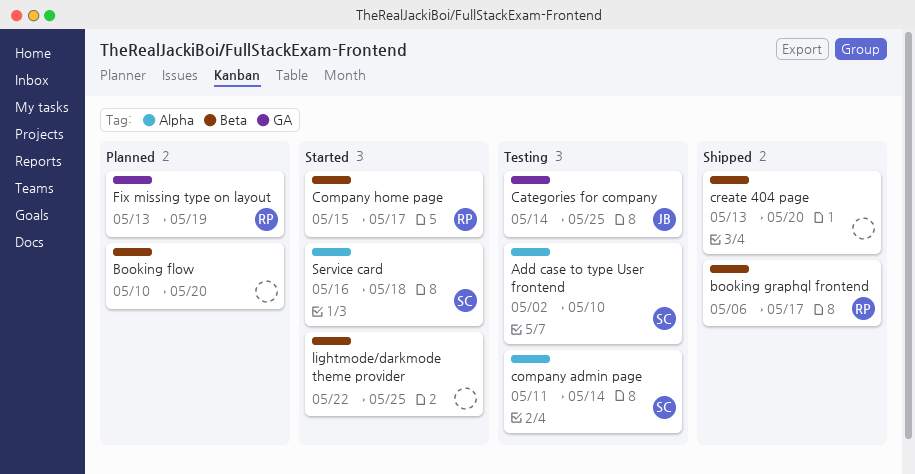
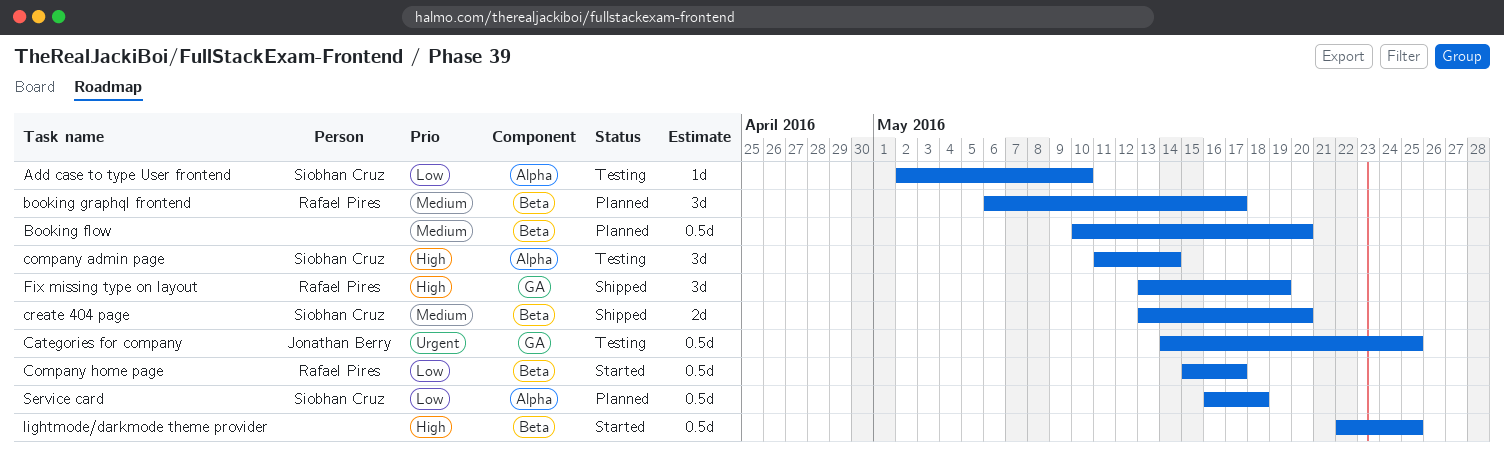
booking graphql frontend, status: Shipped -> Planned
create 404 page, owner: none -> Siobhan Cruz
Fix missing type on layout, status: Planned -> Shipped
Service card, status: Started -> Planned

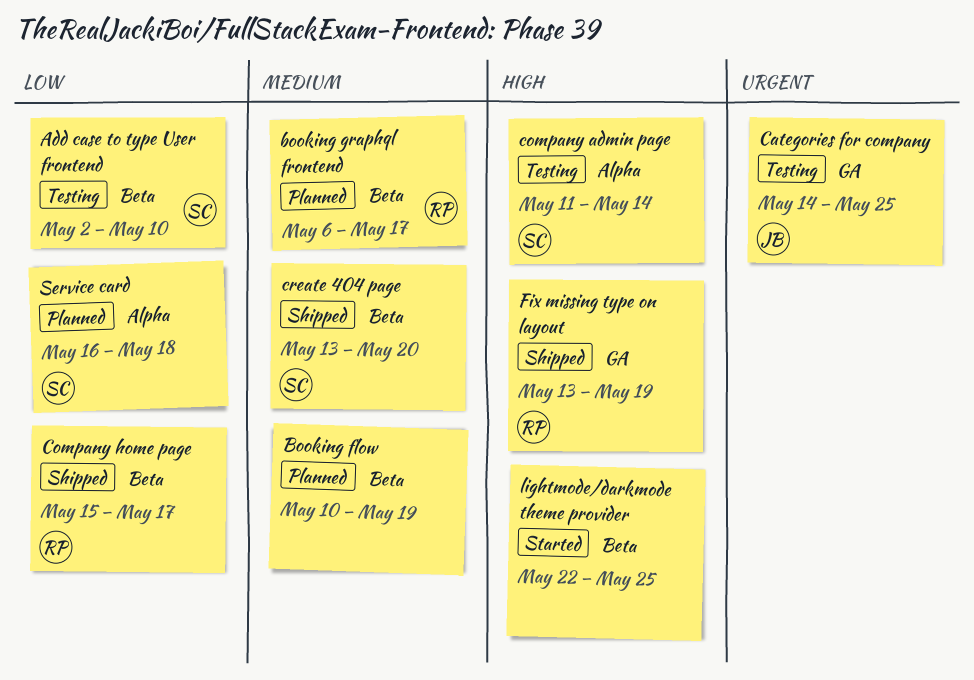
Add case to type User frontend, label: Alpha -> Beta
Booking flow, due: May 20 -> May 19
Company home page, status: Started -> Shipped

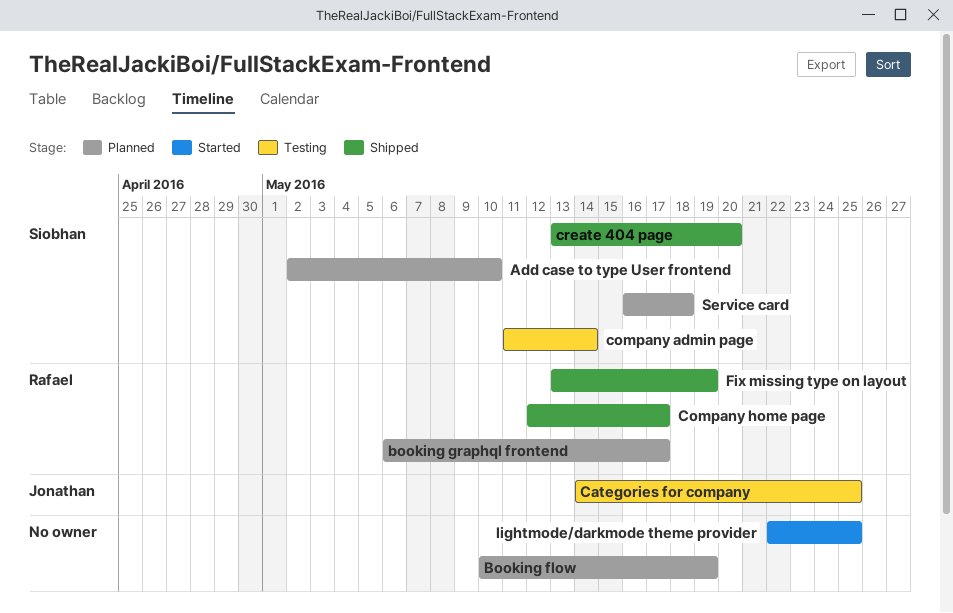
Add case to type User frontend, status: Testing -> Planned
Company home page, start: May 15 -> May 12

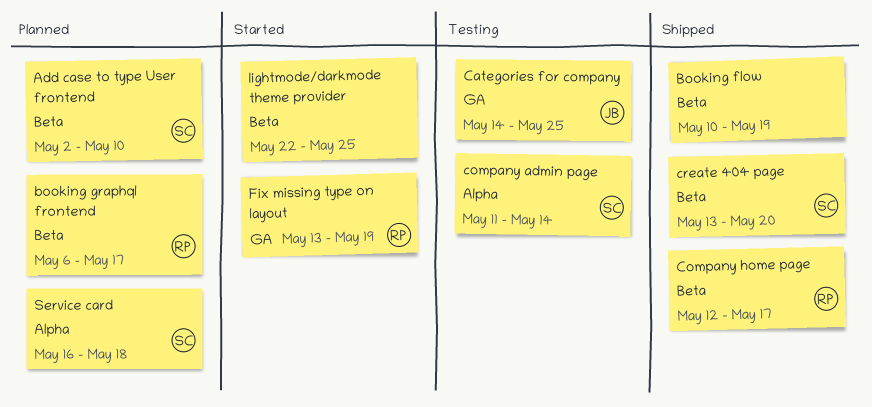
Booking flow, status: Planned -> Shipped
Fix missing type on layout, status: Shipped -> Started

